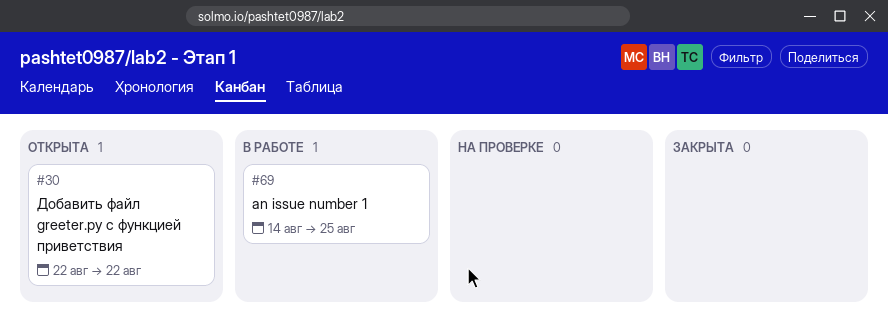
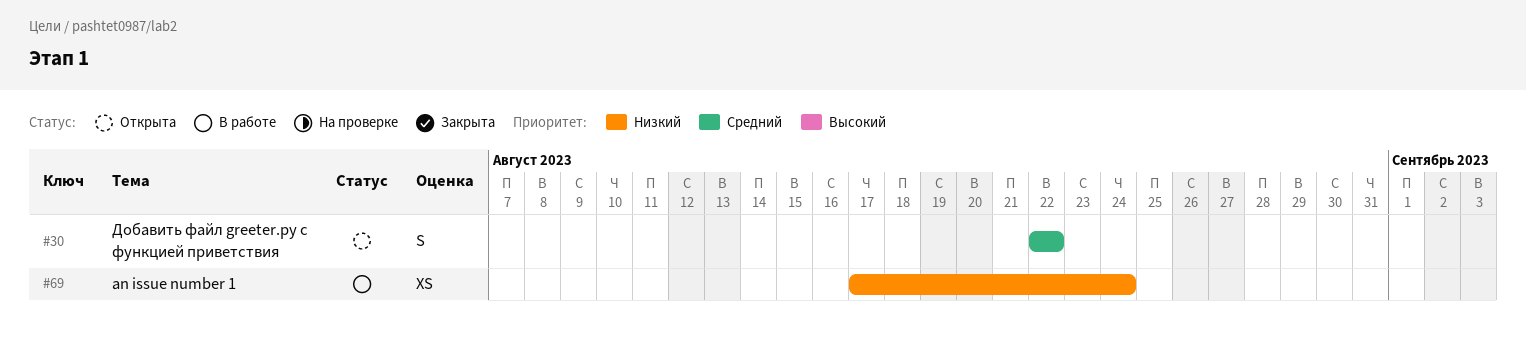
#69, start: Aug 14 -> Aug 17
#69, due: Aug 25 -> Aug 24

